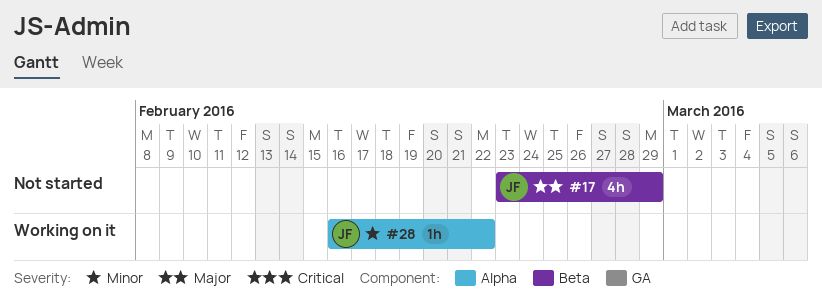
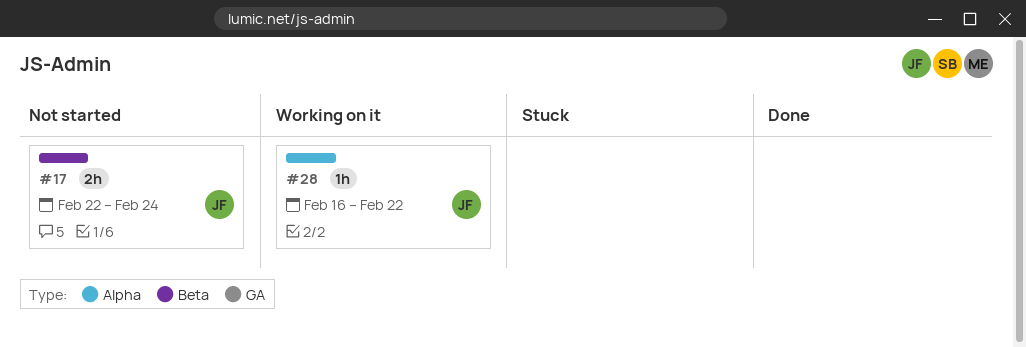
#17, estimate: 4h -> 2h
#17, start: Feb 23 -> Feb 22
#17, due: Feb 29 -> Feb 24

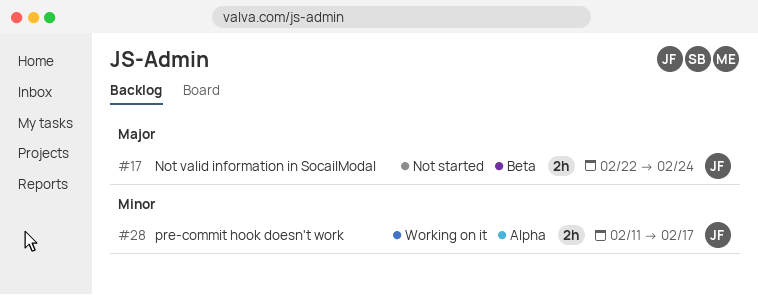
#28, estimate: 1h -> 2h
#28, start: Feb 16 -> Feb 11
#28, due: Feb 22 -> Feb 17

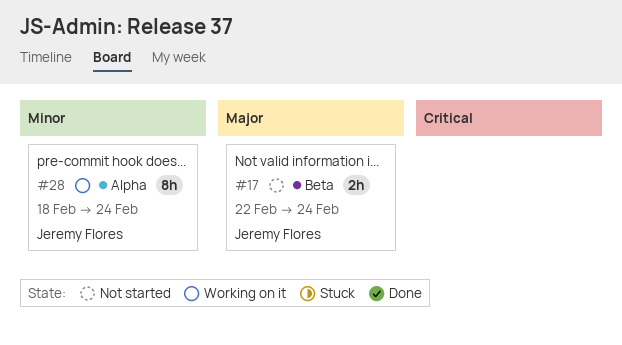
#28, estimate: 2h -> 8h
#28, start: Feb 11 -> Feb 18
#28, due: Feb 17 -> Feb 24

